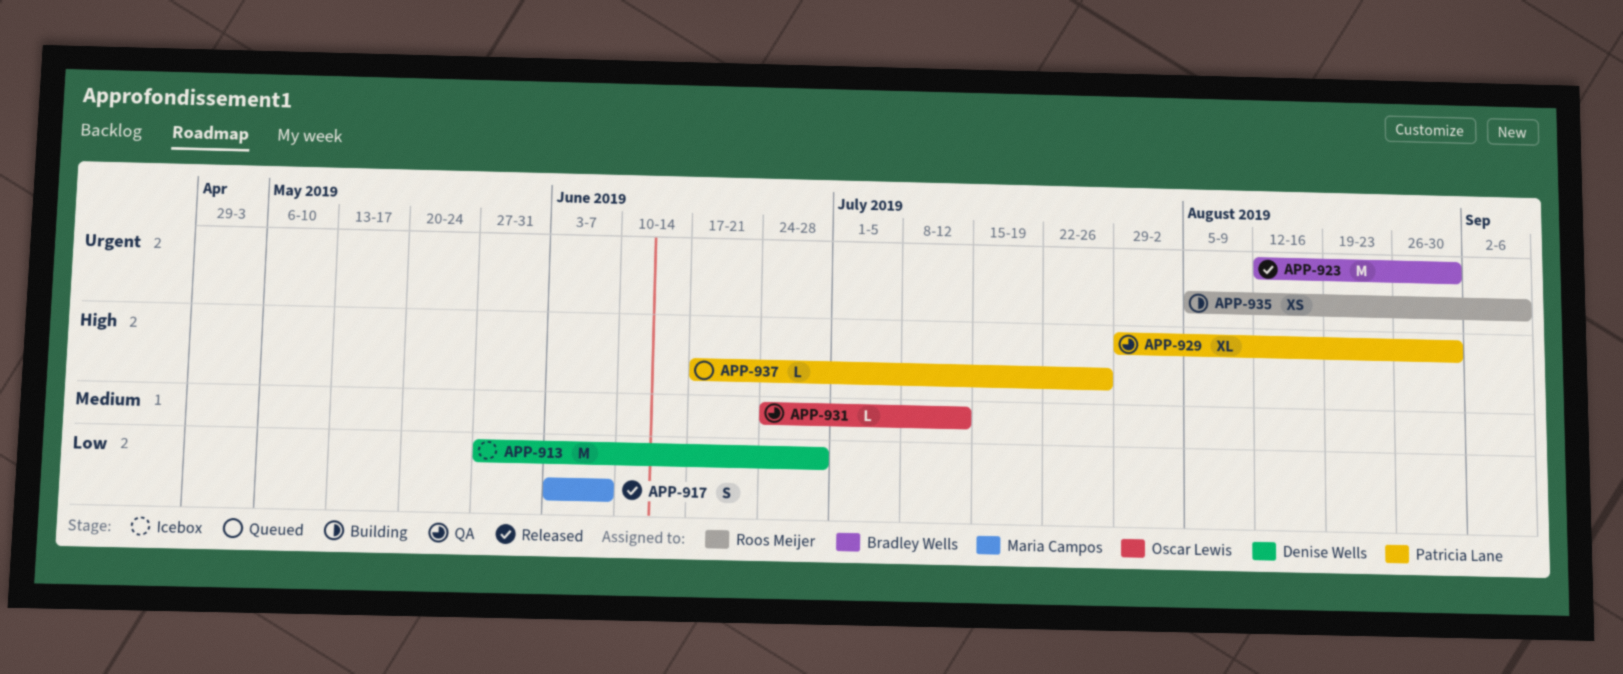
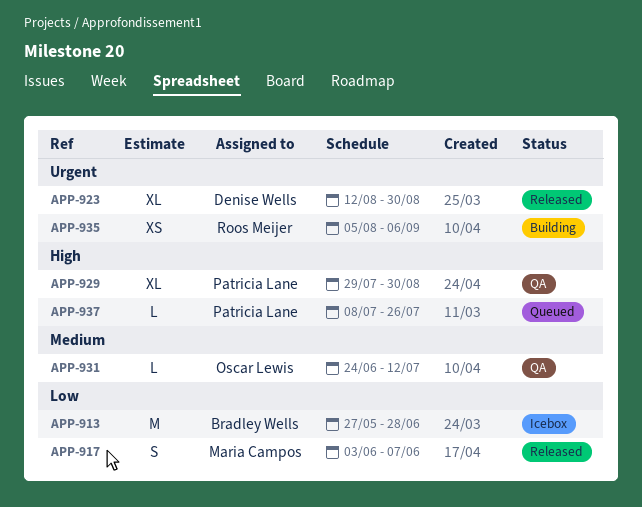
APP-913, owner: Denise Wells -> Bradley Wells
APP-923, owner: Bradley Wells -> Denise Wells
APP-923, estimate: M -> XL
APP-937, start: Jun 17 -> Jul 8

